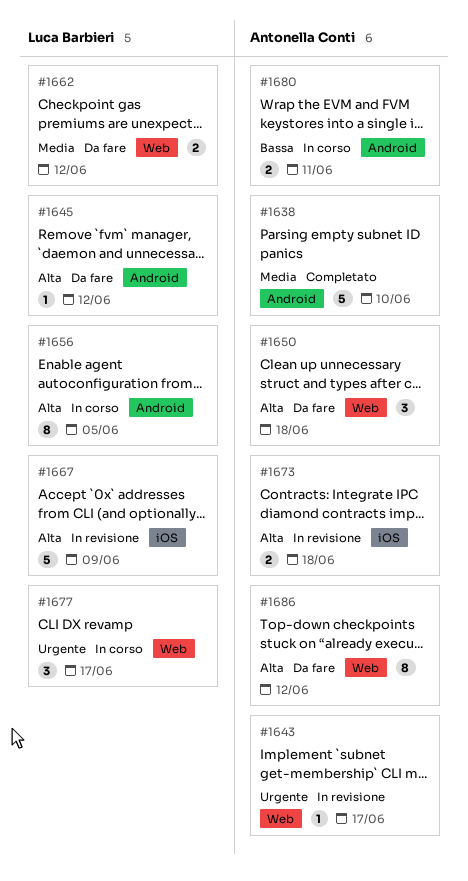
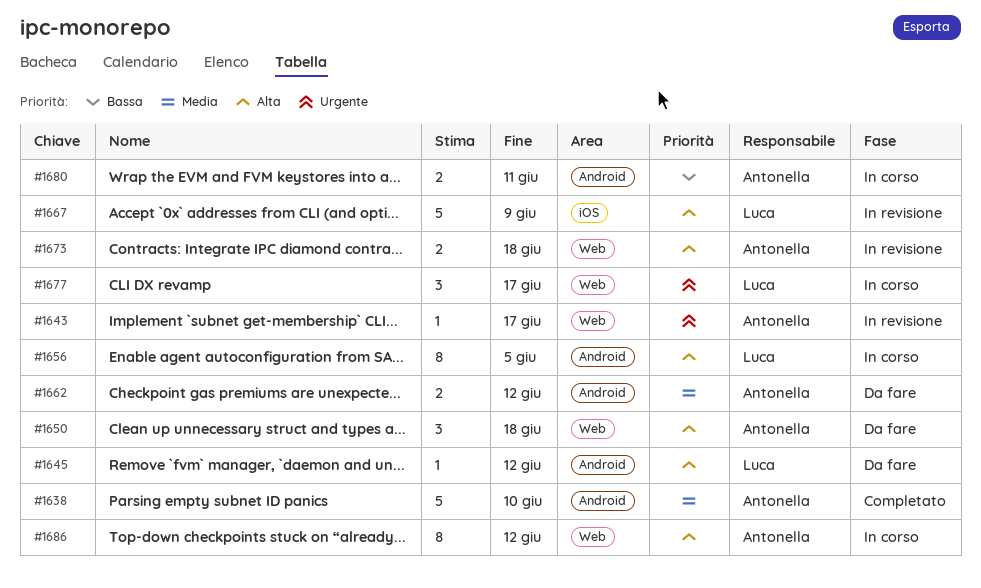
#1662, owner: Luca Barbieri -> Antonella Conti
#1662, label: Web -> Android
#1673, label: iOS -> Web
#1686, status: Da fare -> In corso

